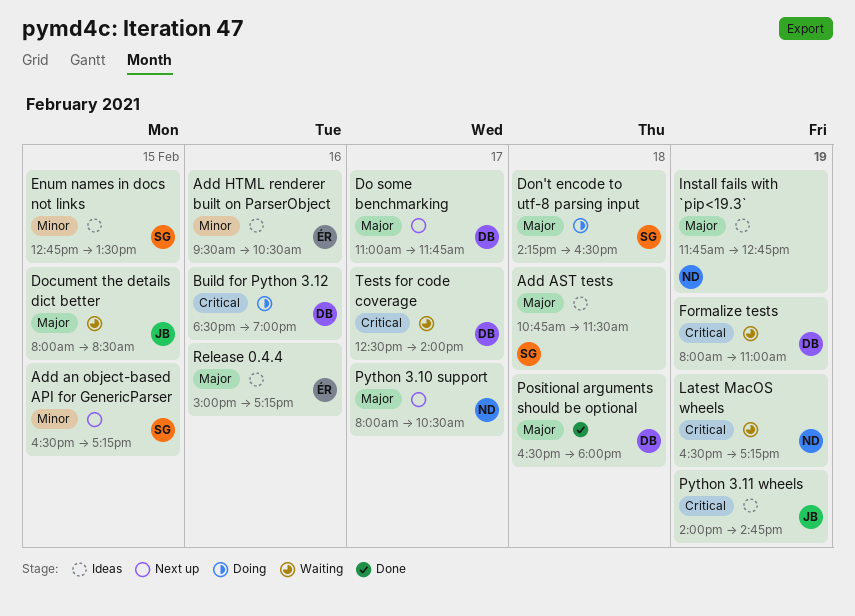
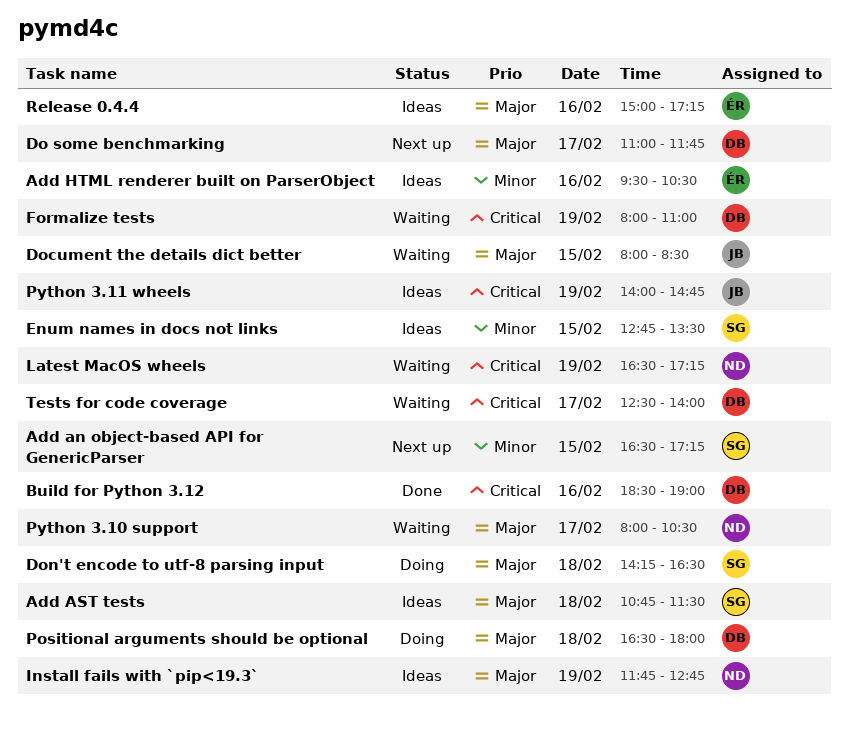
Build for Python 3.12, status: Doing -> Done
Positional arguments should be optional, status: Done -> Doing
Python 3.10 support, status: Next up -> Waiting

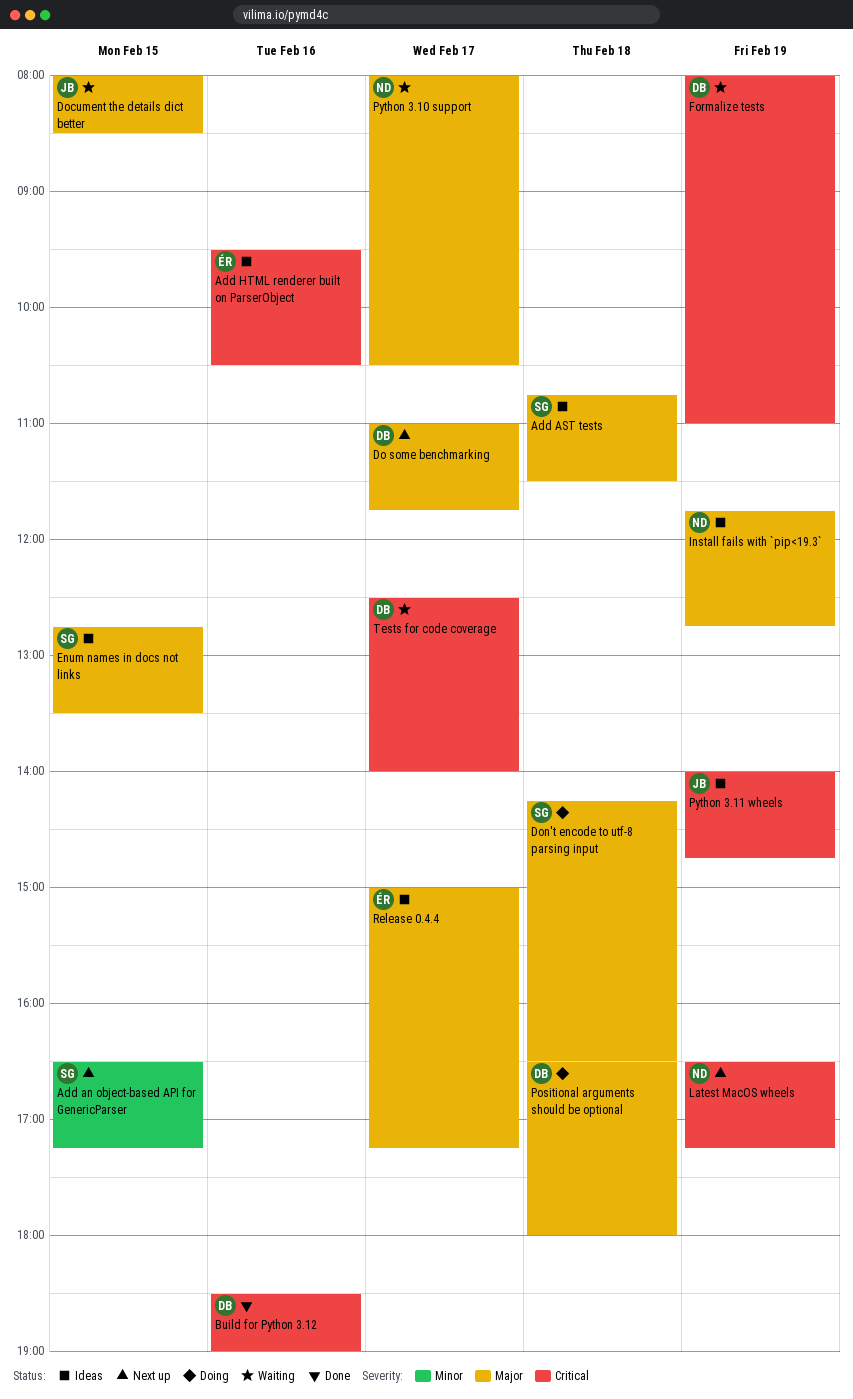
Add HTML renderer built on ParserObject, priority: Minor -> Critical
Enum names in docs not links, priority: Minor -> Major
Latest MacOS wheels, status: Waiting -> Next up
Release 0.4.4, day: Feb 16 -> Feb 17

